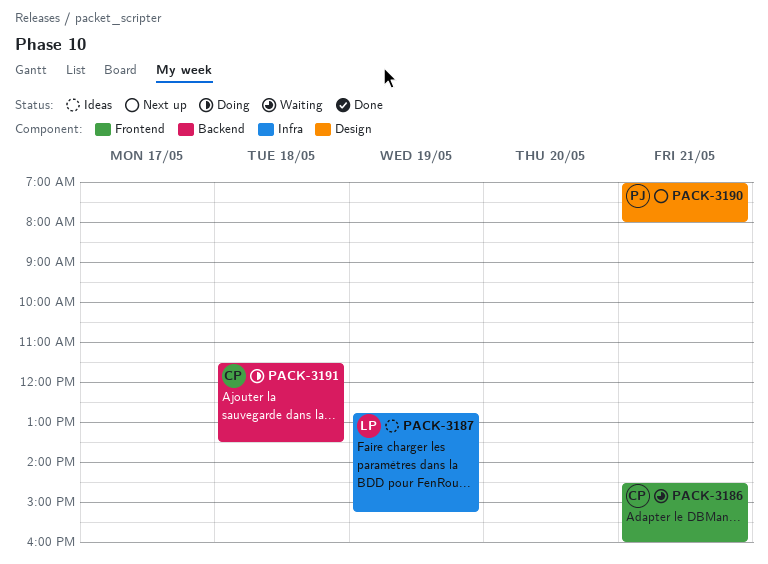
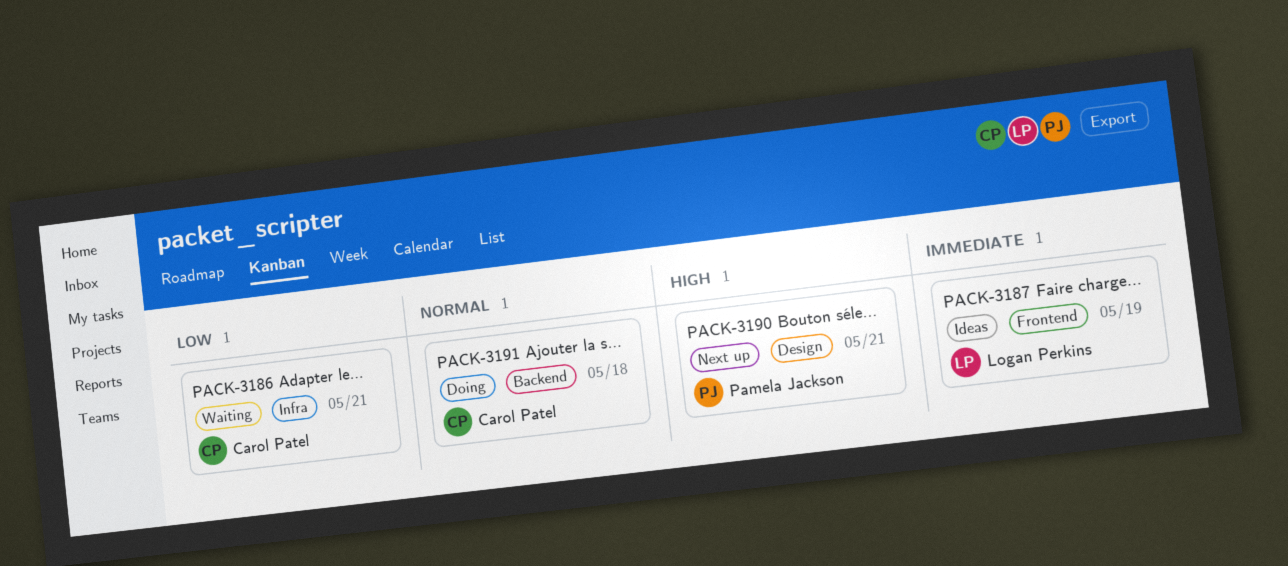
PACK-3186, label: Frontend -> Infra
PACK-3187, label: Infra -> Frontend

